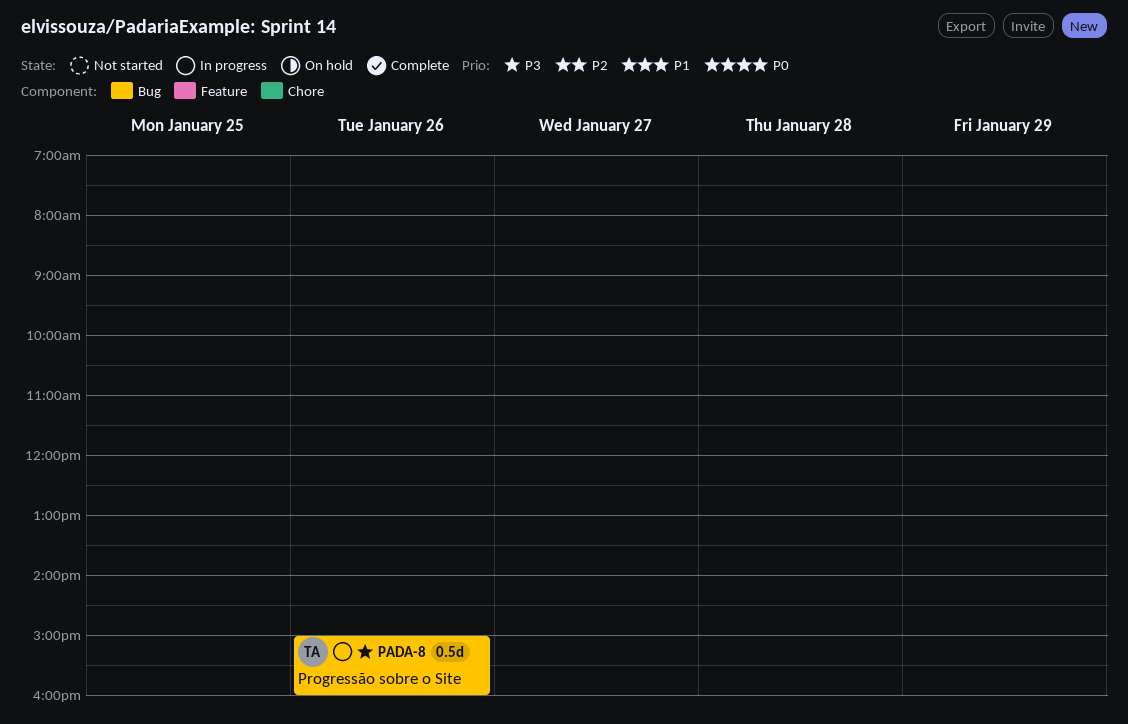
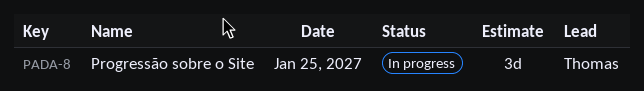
PADA-8, estimate: 0.5d -> 3d
PADA-8, day: Jan 26 -> Jan 25

